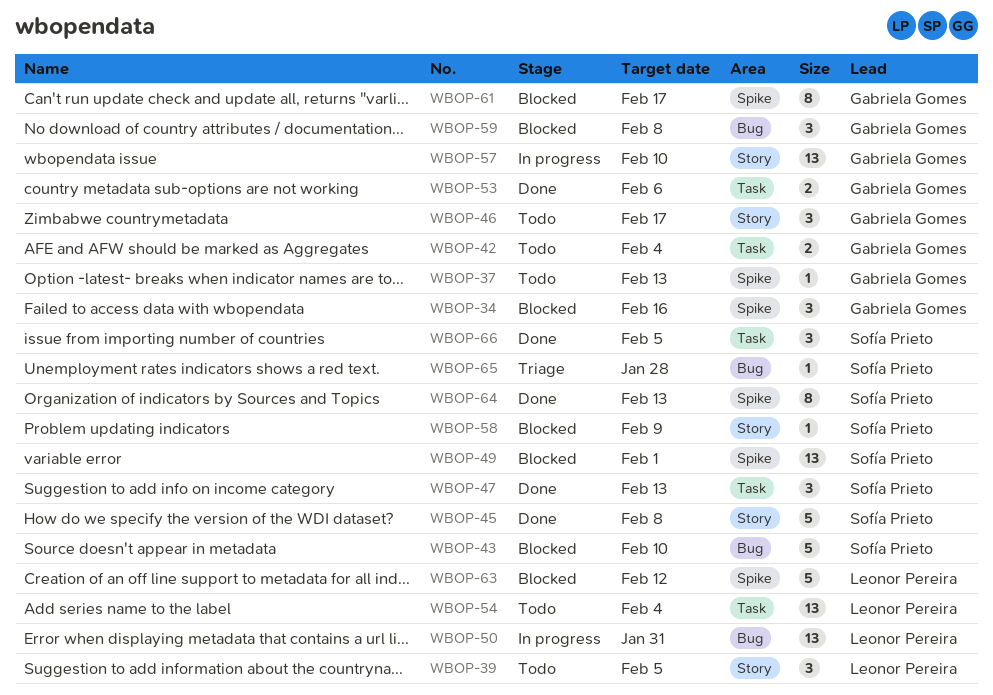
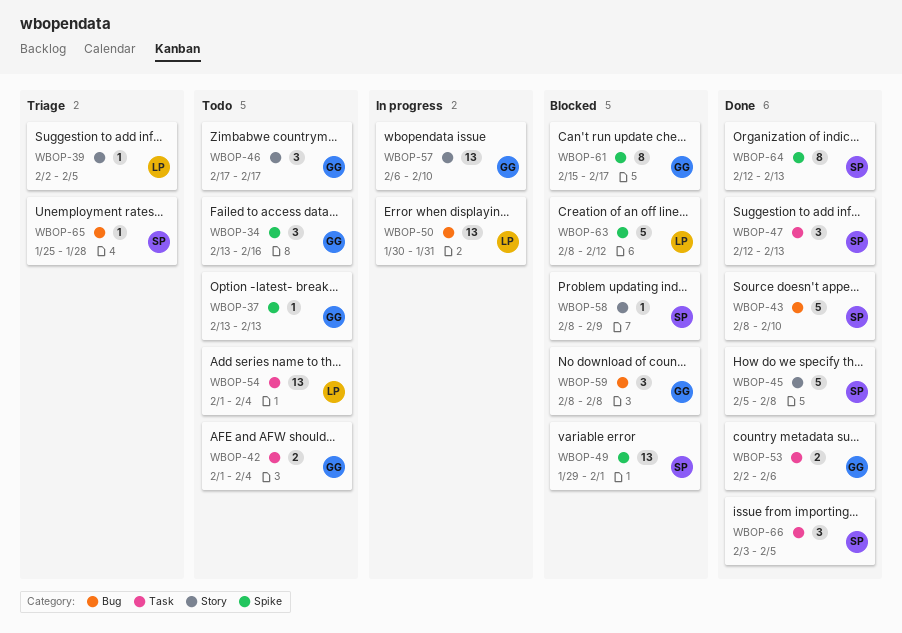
WBOP-34, status: Blocked -> Todo
WBOP-39, status: Todo -> Triage
WBOP-39, estimate: 3 -> 1
WBOP-43, status: Blocked -> Done

